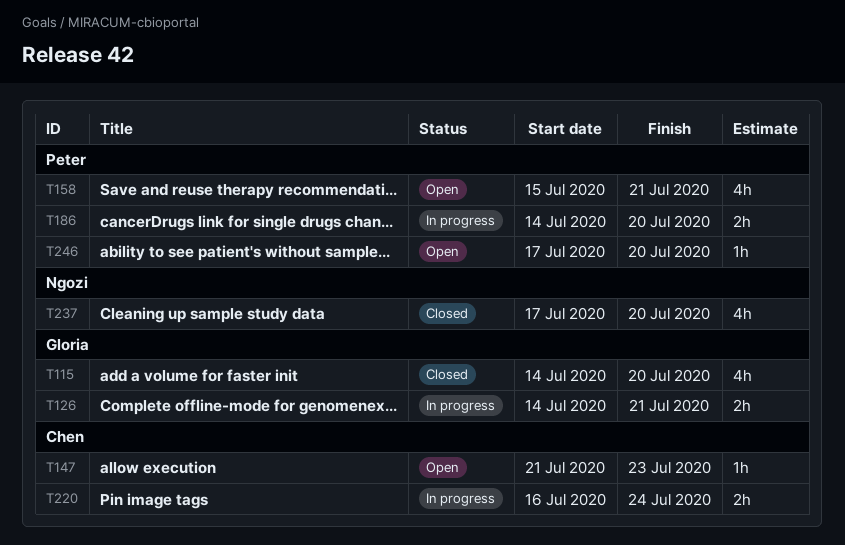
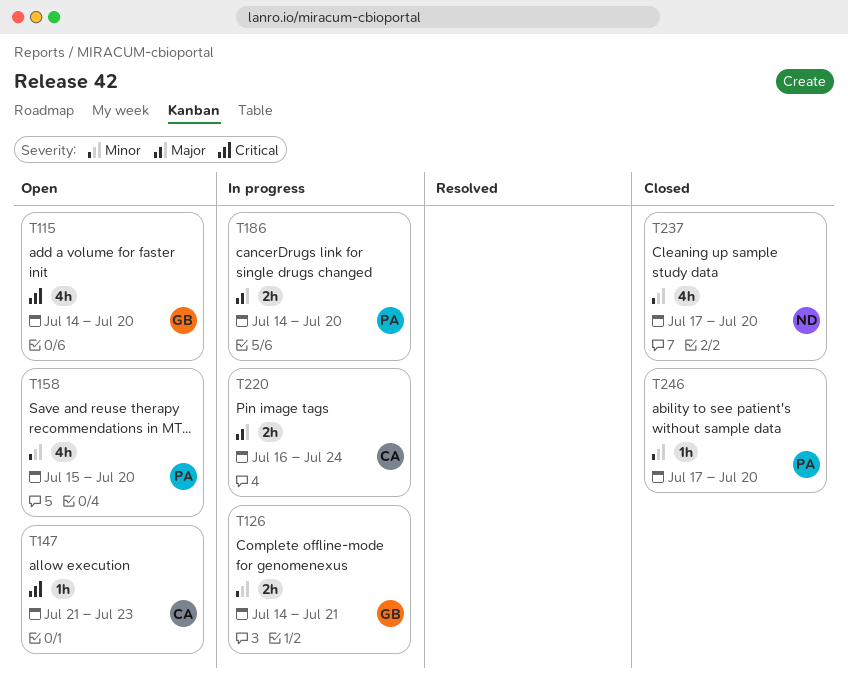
T115, status: Closed -> Open
T158, due: Jul 21 -> Jul 20
T246, status: Open -> Closed

